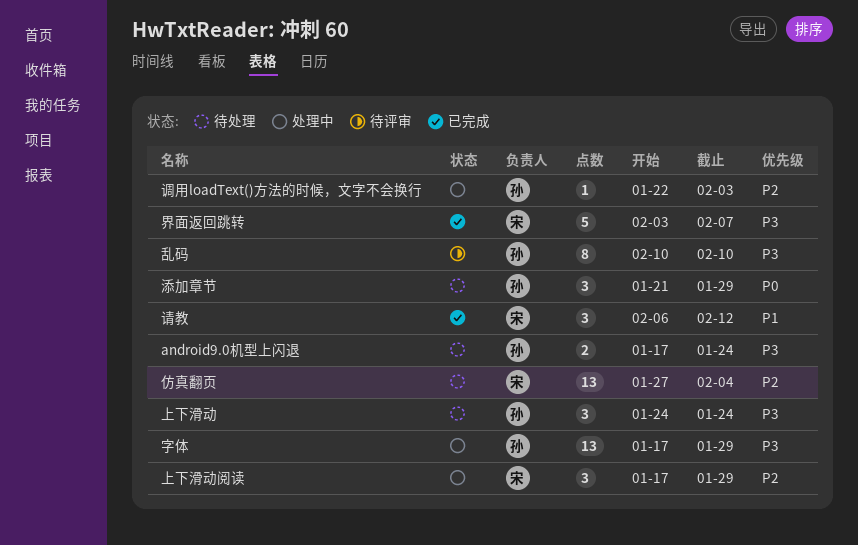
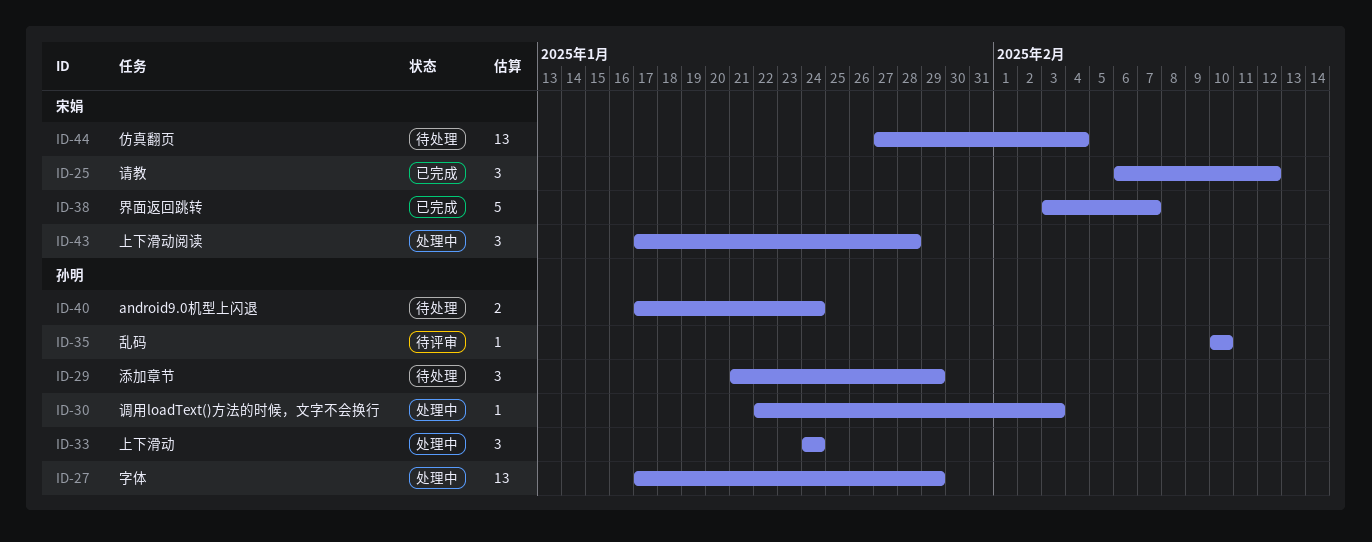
上下滑动, status: 待处理 -> 处理中
上下滑动阅读, due: Jan 29 -> Jan 28
乱码, estimate: 8 -> 1

